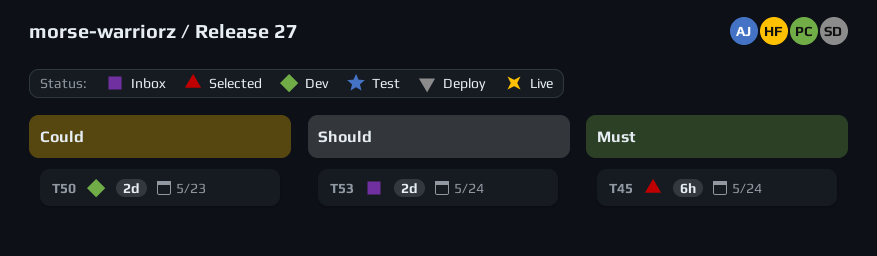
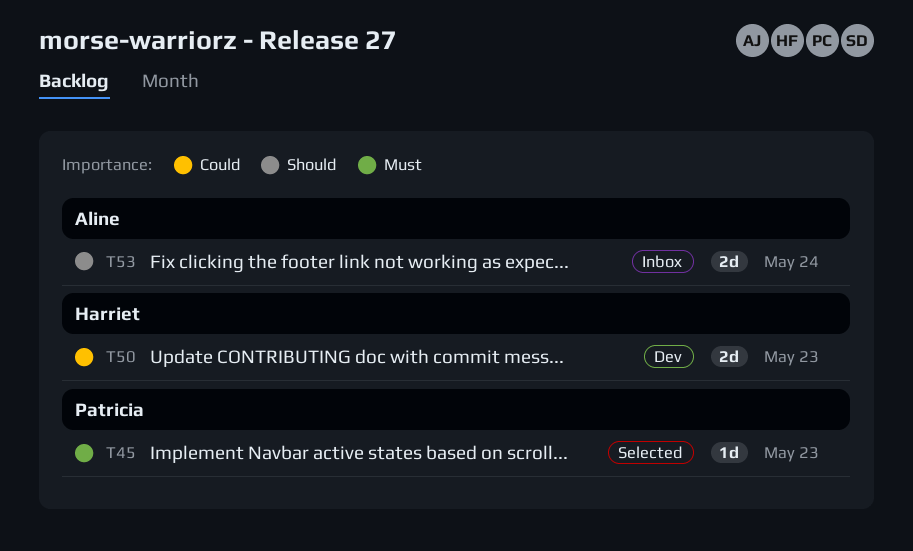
T45, estimate: 6h -> 1d
T45, due: May 24 -> May 23

